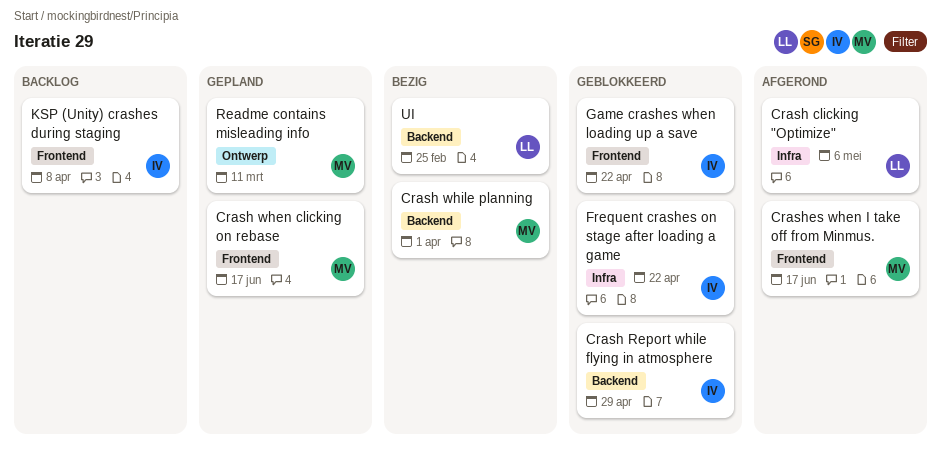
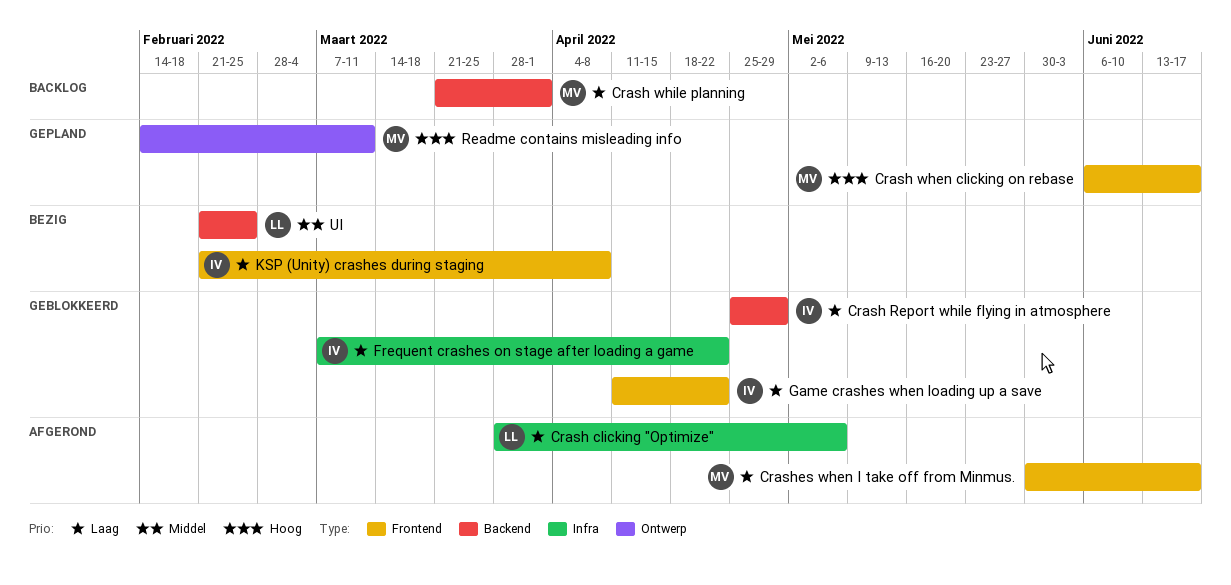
Crash while planning, status: Bezig -> Backlog
KSP (Unity) crashes during staging, status: Backlog -> Bezig

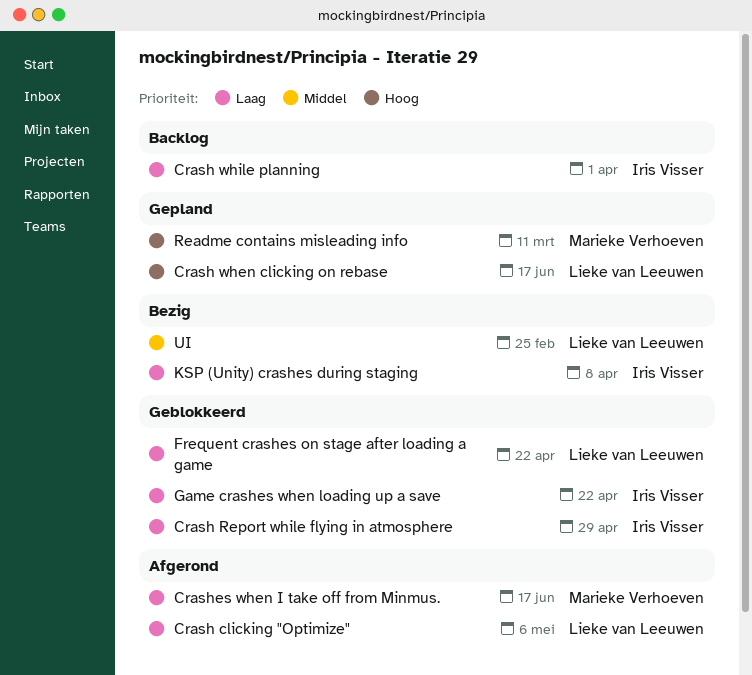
Crash when clicking on rebase, owner: Marieke Verhoeven -> Lieke van Leeuwen
Crash while planning, owner: Marieke Verhoeven -> Iris Visser
Frequent crashes on stage after loading a game, owner: Iris Visser -> Lieke van Leeuwen

